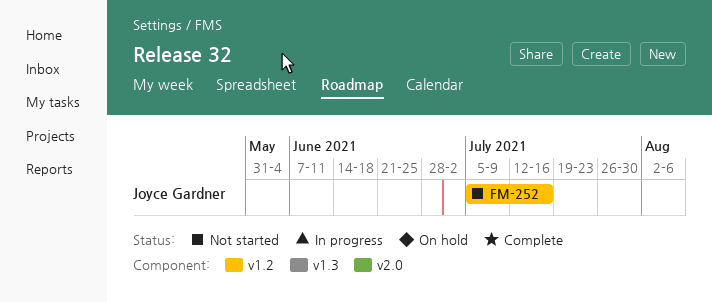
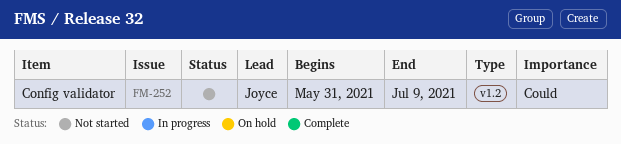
FM-252, start: Jul 5 -> May 31
FM-252, due: Jul 16 -> Jul 9

